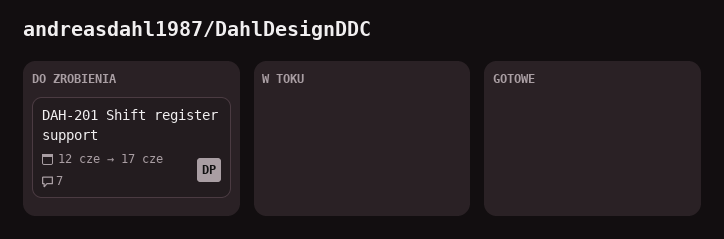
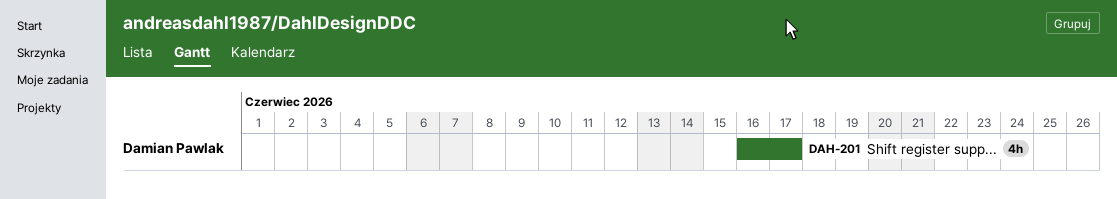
DAH-201, start: Jun 12 -> Jun 16

